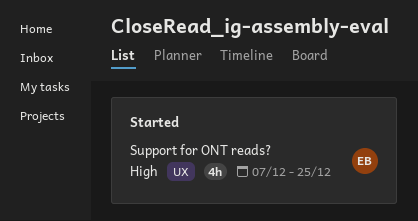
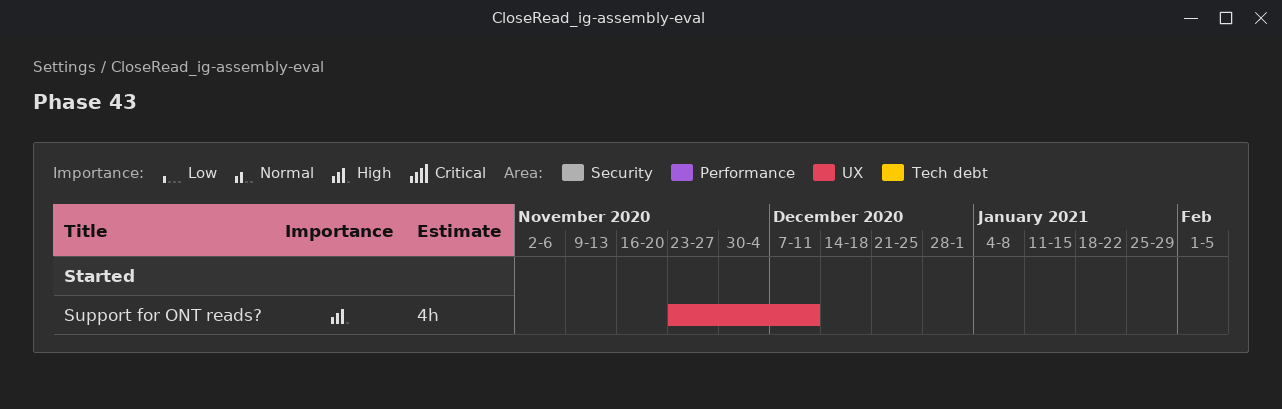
Support for ONT reads?, start: Dec 7 -> Nov 23
Support for ONT reads?, due: Dec 25 -> Dec 11

